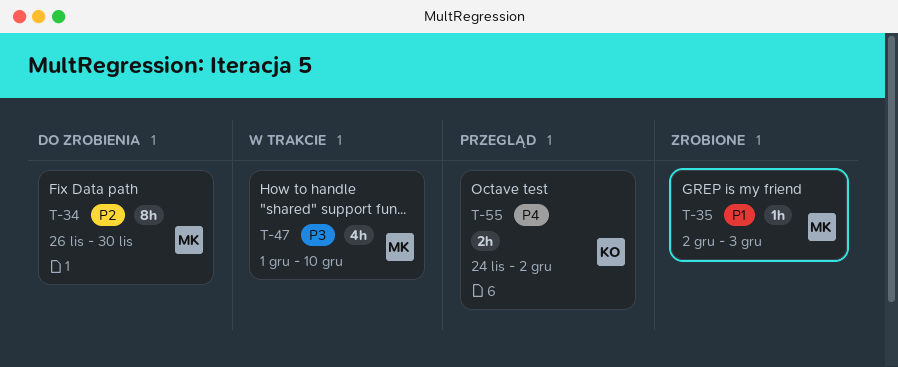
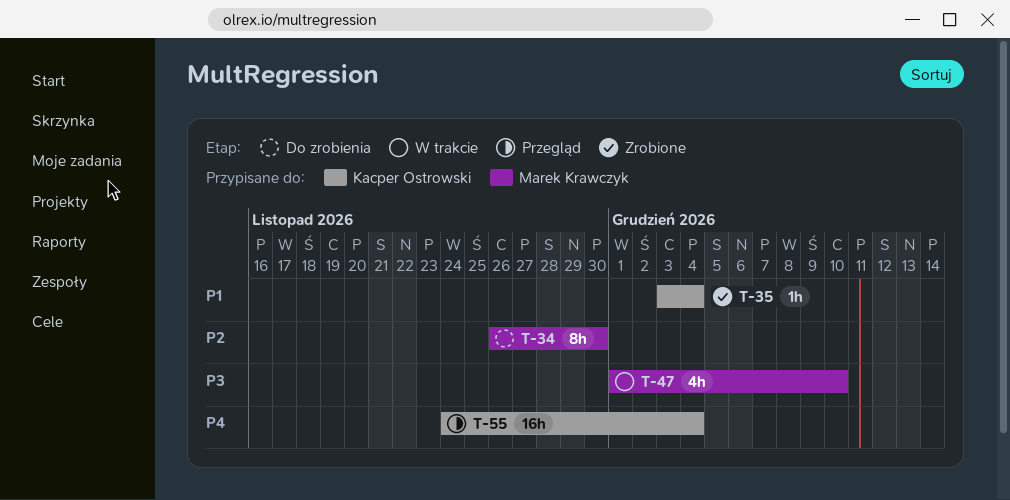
T-35, owner: Marek Krawczyk -> Kacper Ostrowski
T-35, start: Dec 2 -> Dec 3
T-35, due: Dec 3 -> Dec 4
T-55, estimate: 2h -> 16h
T-55, due: Dec 2 -> Dec 4

